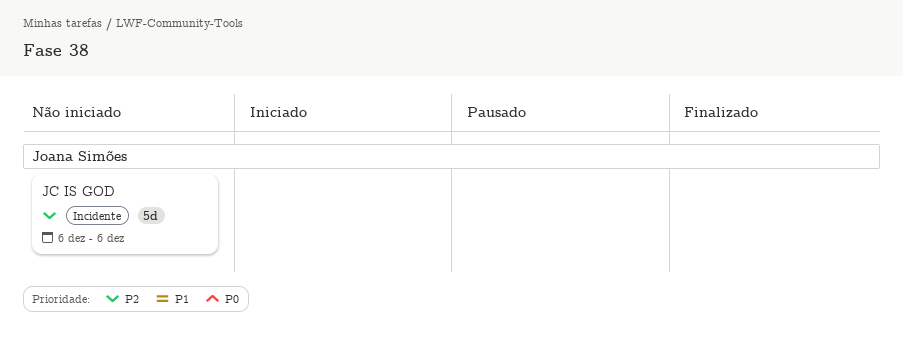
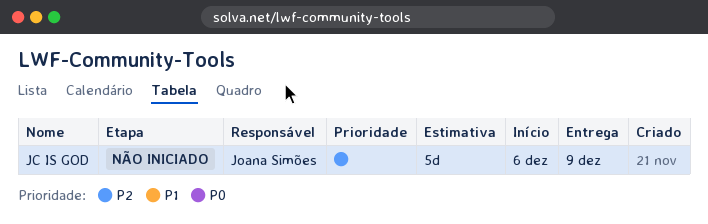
JC IS GOD, due: Dec 6 -> Dec 9

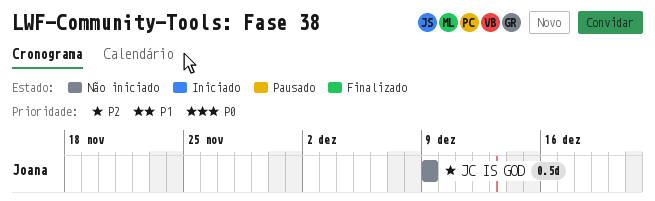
JC IS GOD, estimate: 5d -> 0.5d
JC IS GOD, start: Dec 6 -> Dec 9

